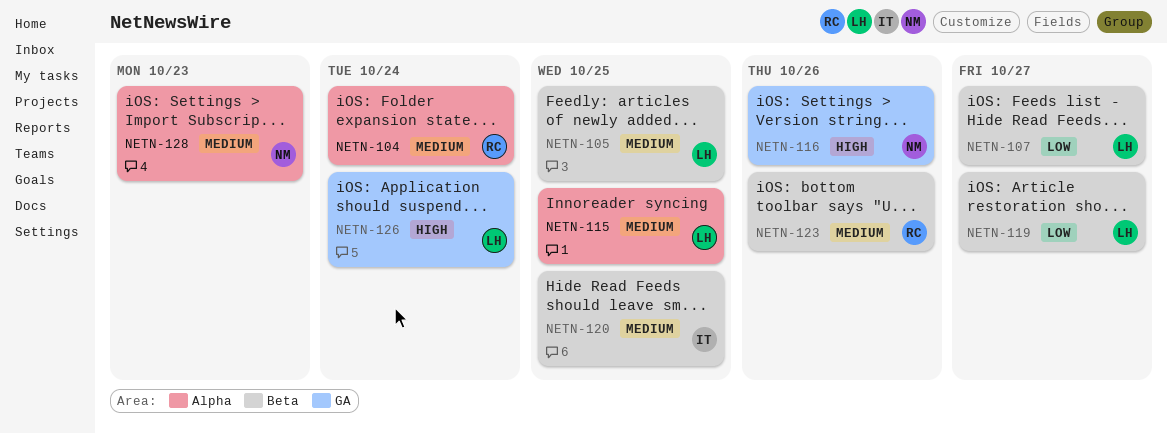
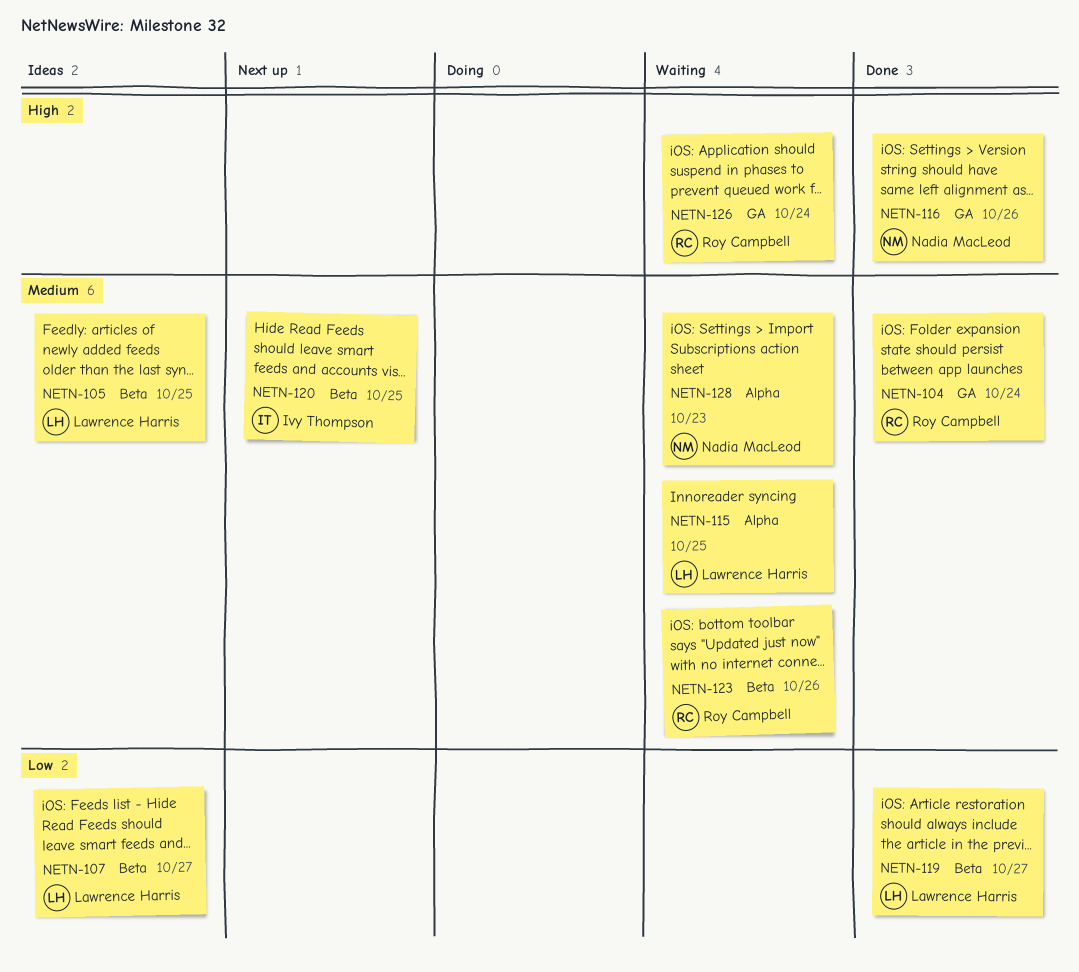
NETN-104, label: Alpha -> GA
NETN-126, owner: Lawrence Harris -> Roy Campbell

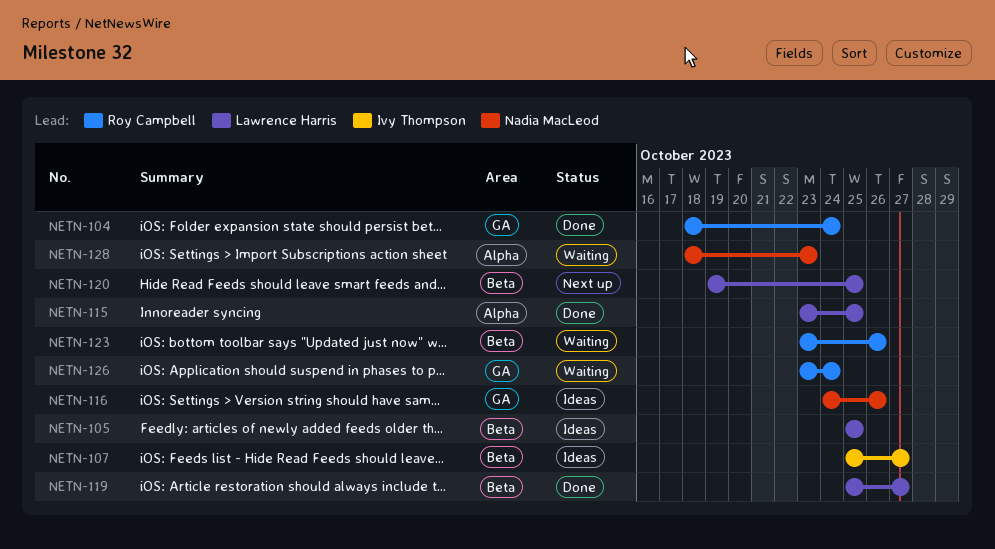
NETN-107, owner: Lawrence Harris -> Ivy Thompson
NETN-115, status: Waiting -> Done
NETN-116, status: Done -> Ideas
NETN-120, owner: Ivy Thompson -> Lawrence Harris

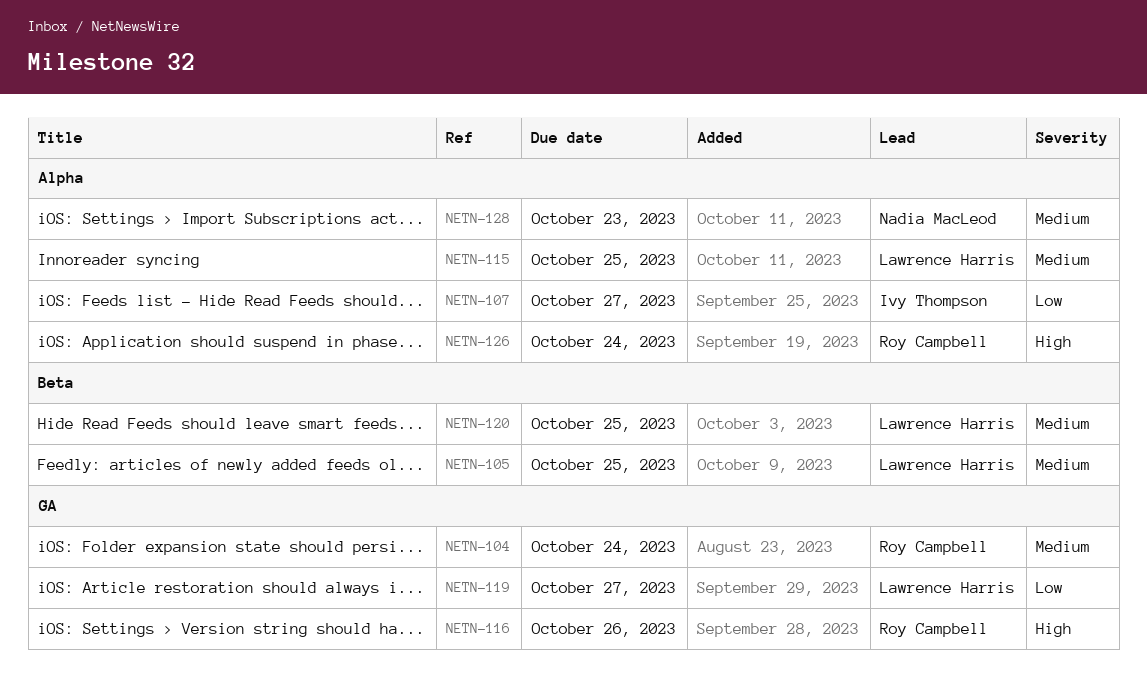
NETN-107, label: Beta -> Alpha
NETN-116, owner: Nadia MacLeod -> Roy Campbell
NETN-119, label: Beta -> GA
NETN-123: present -> none
NETN-126, label: GA -> Alpha

